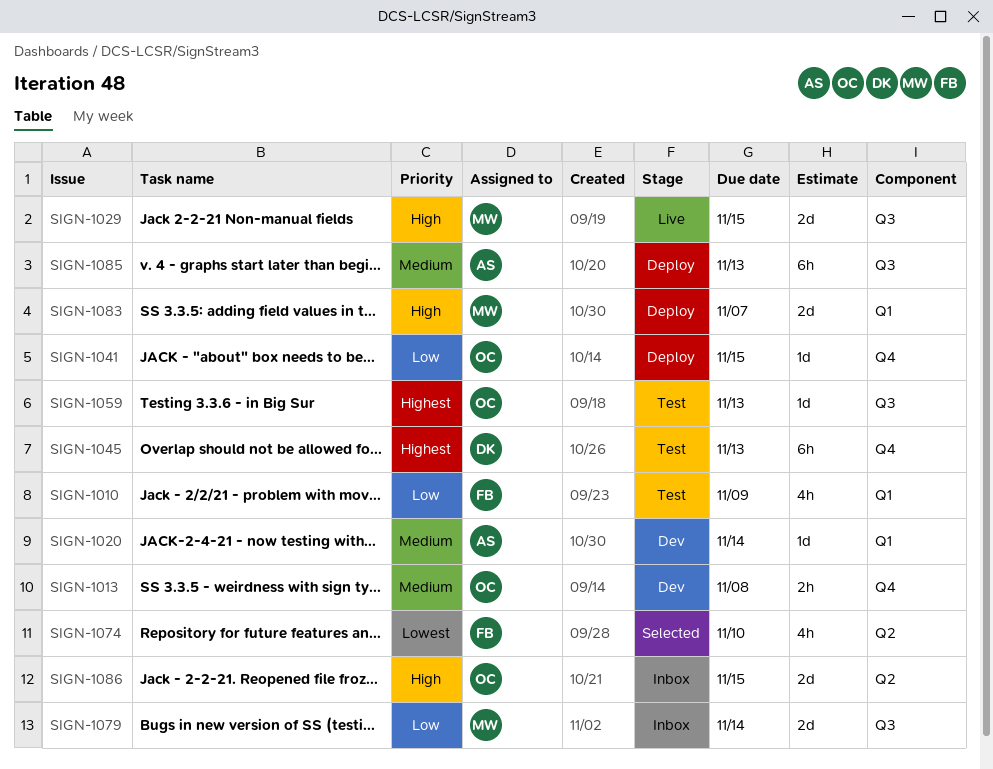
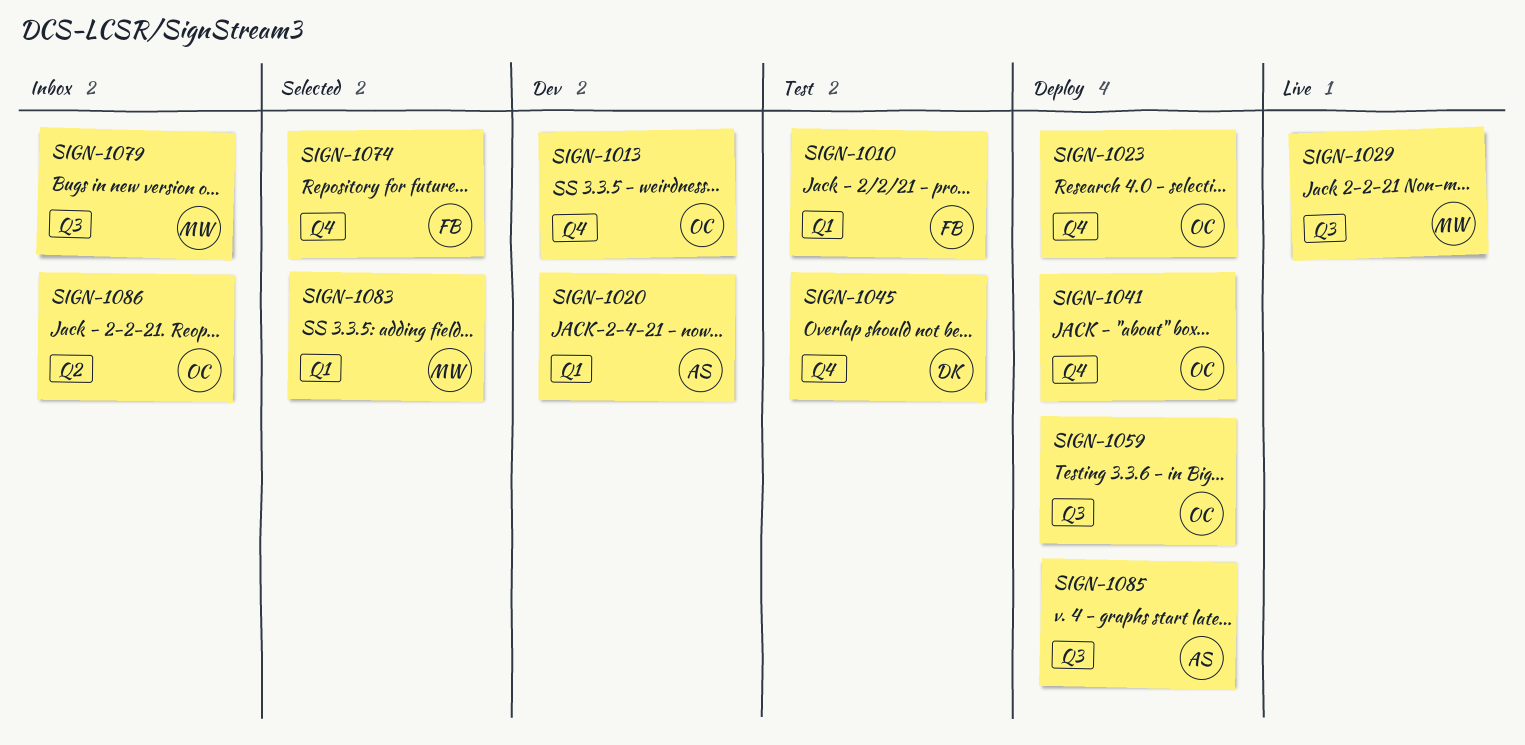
SIGN-1023: none -> present
SIGN-1059, status: Test -> Deploy
SIGN-1074, label: Q2 -> Q4
SIGN-1083, status: Deploy -> Selected

